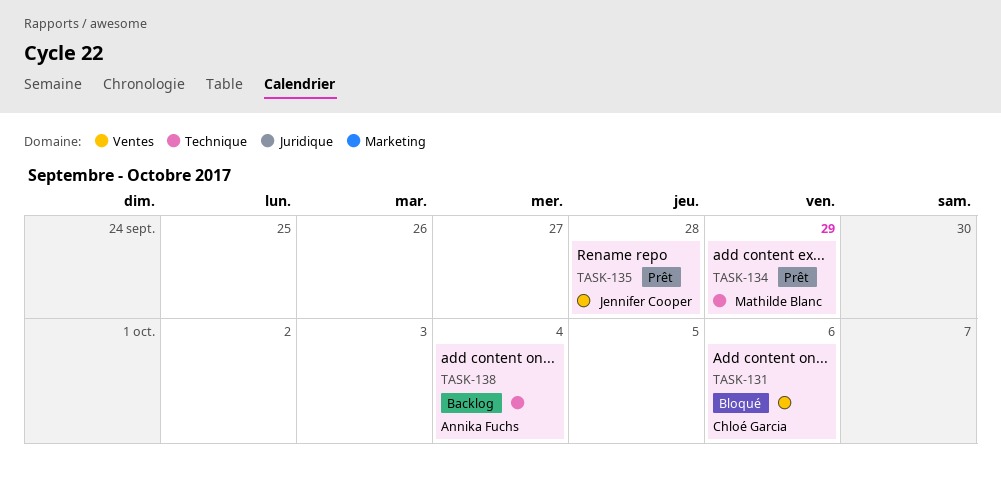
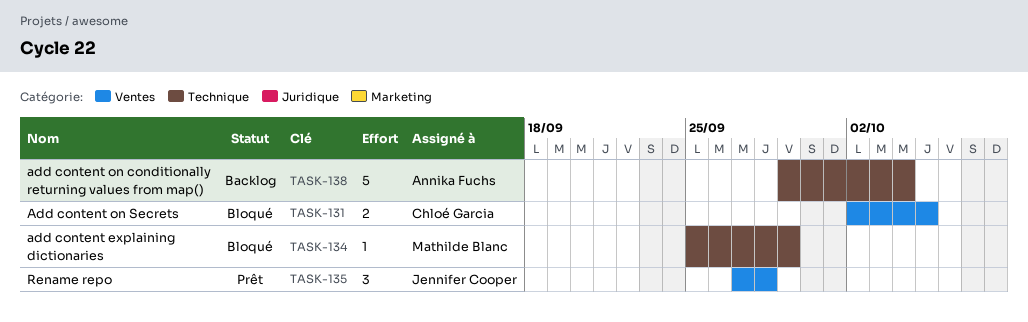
TASK-131, due: Oct 6 -> Oct 5
TASK-134, status: Prêt -> Bloqué

